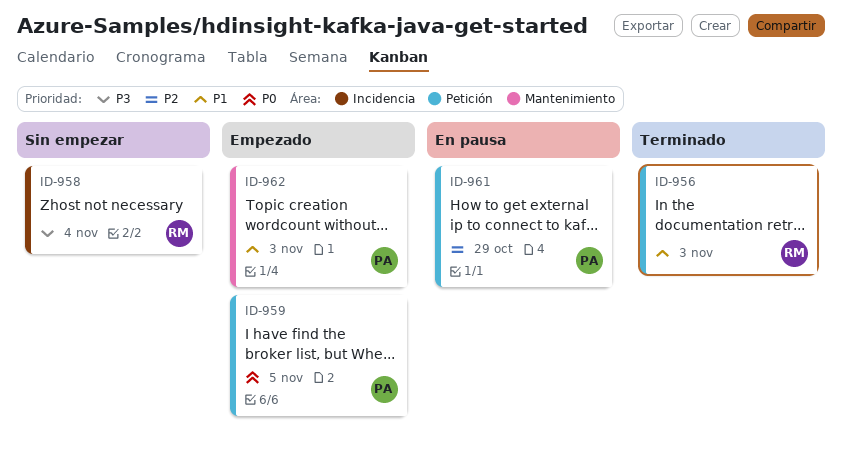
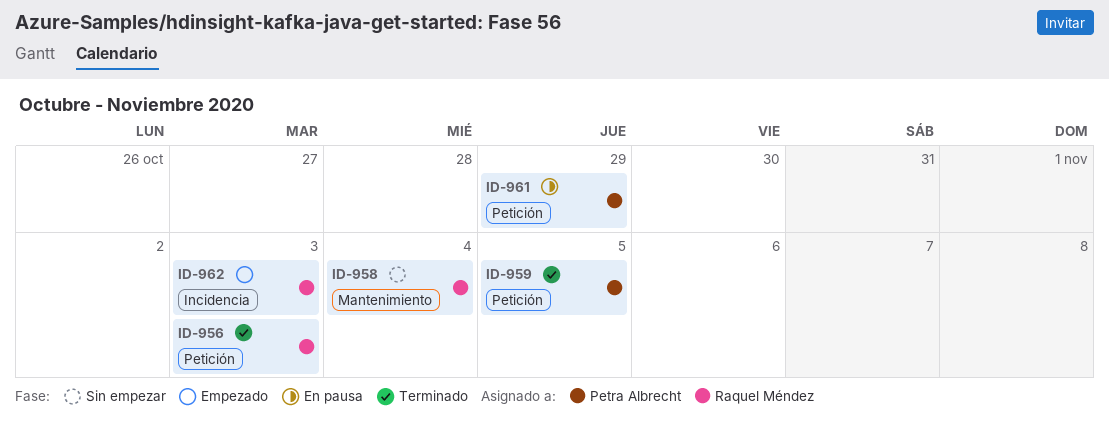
ID-958, label: Incidencia -> Mantenimiento
ID-959, status: Empezado -> Terminado
ID-962, owner: Petra Albrecht -> Raquel Méndez
ID-962, label: Mantenimiento -> Incidencia

